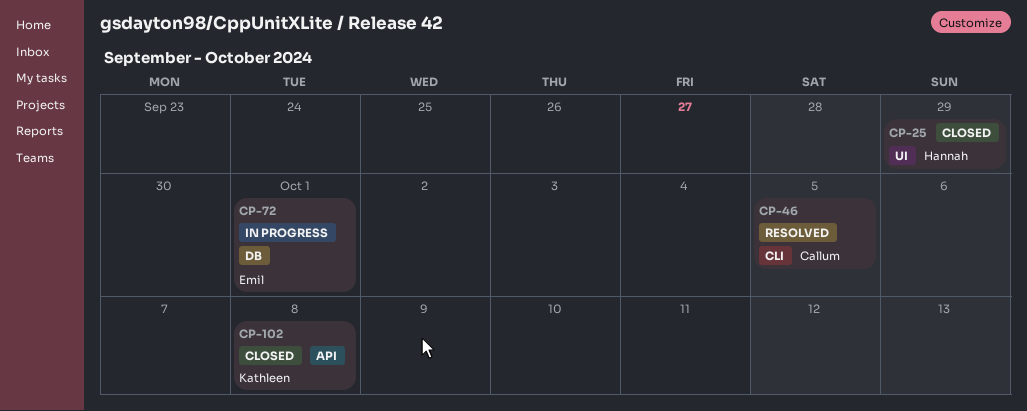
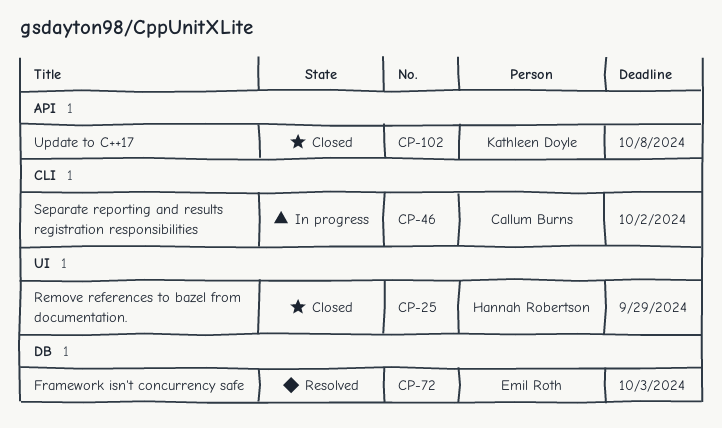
CP-46, status: Resolved -> In progress
CP-46, due: Oct 5 -> Oct 2
CP-72, status: In progress -> Resolved
CP-72, due: Oct 1 -> Oct 3

